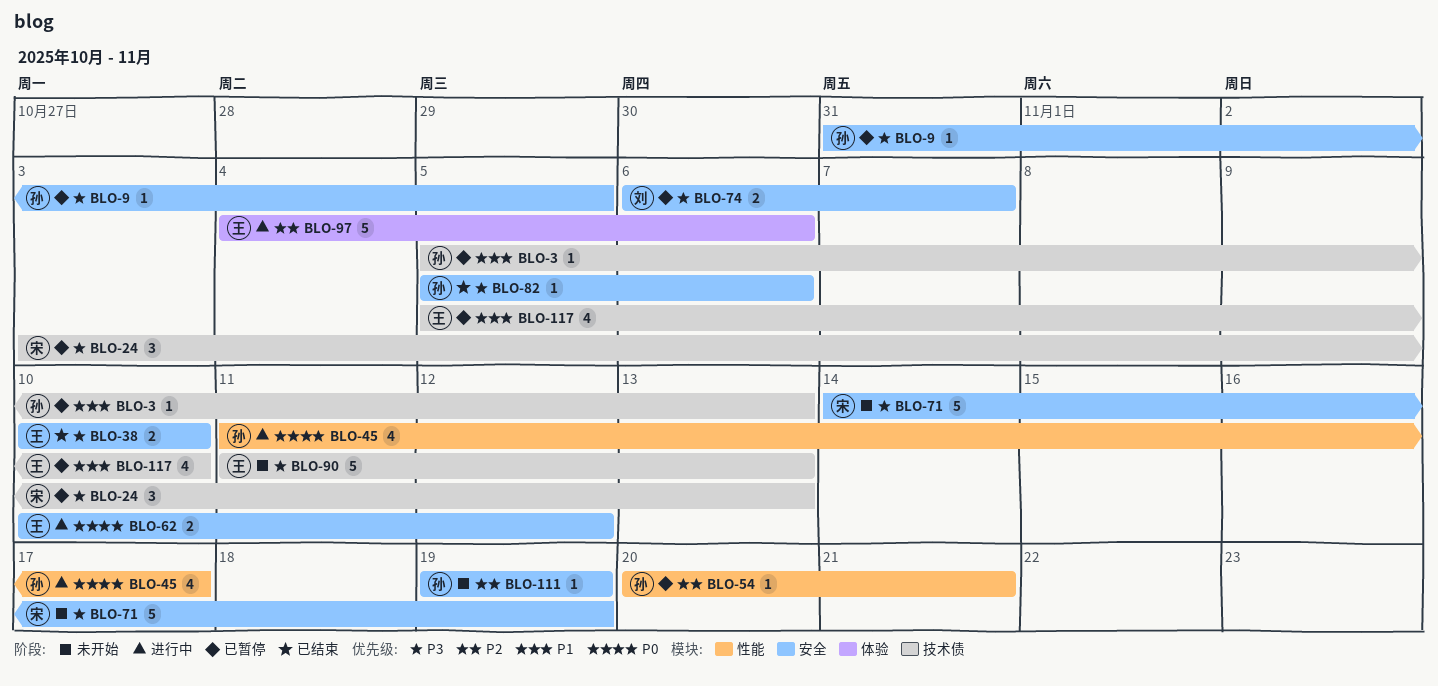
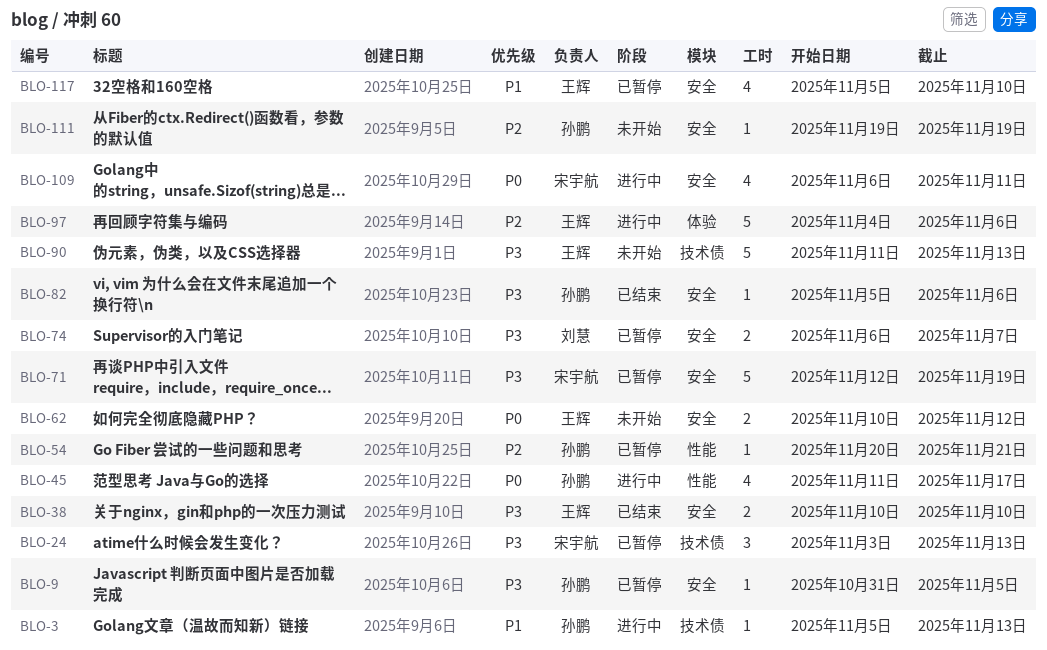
BLO-3, status: 已暂停 -> 进行中
BLO-62, status: 进行中 -> 未开始
BLO-71, status: 未开始 -> 已暂停
BLO-71, start: Nov 14 -> Nov 12
BLO-109: none -> present
BLO-117, label: 技术债 -> 安全

